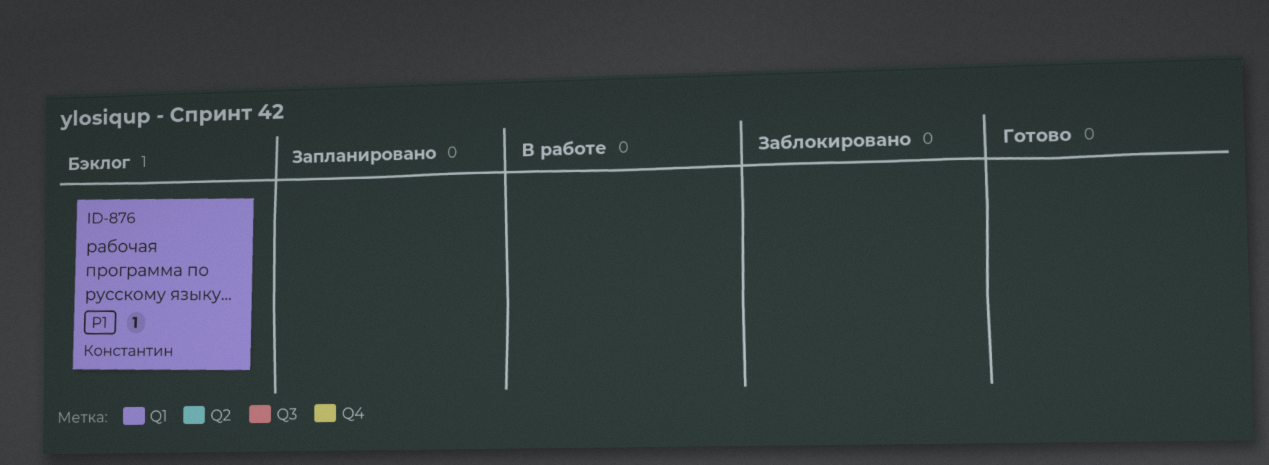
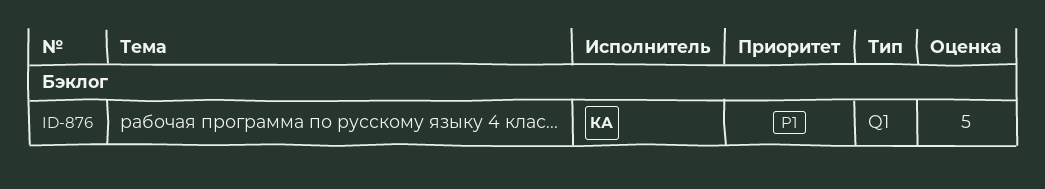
ID-876, estimate: 1 -> 5

